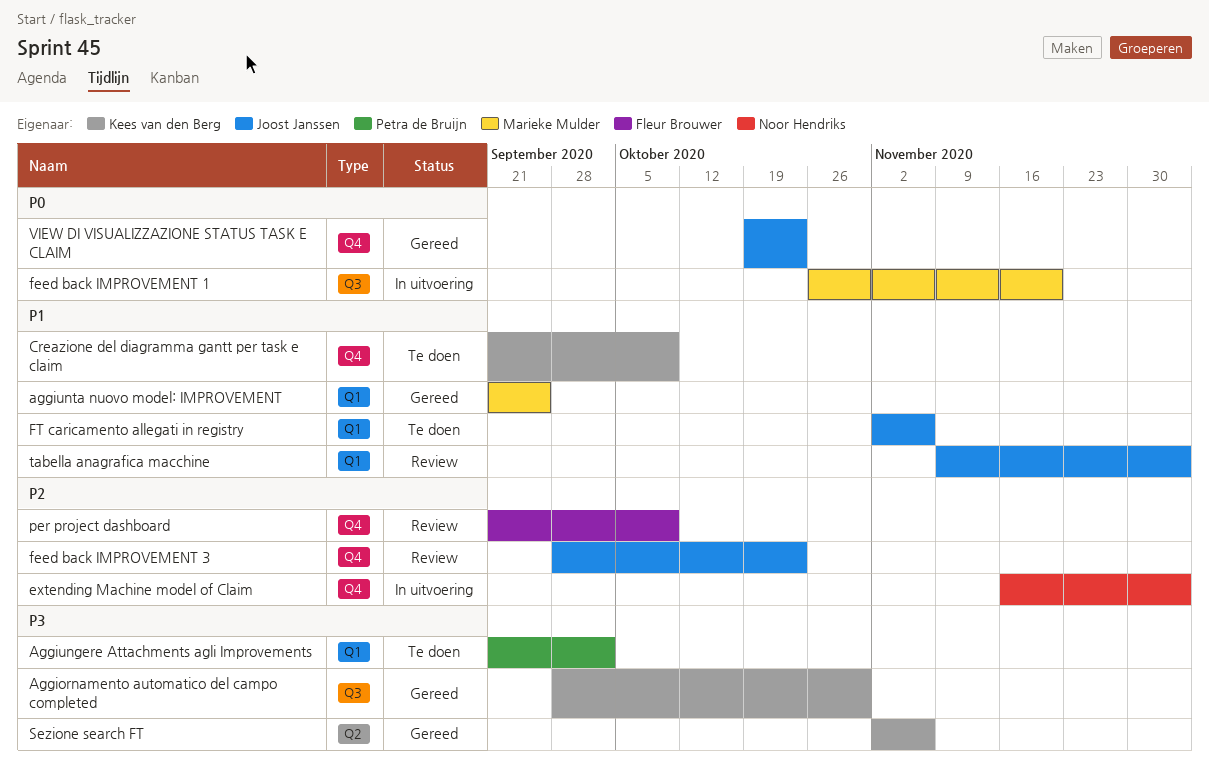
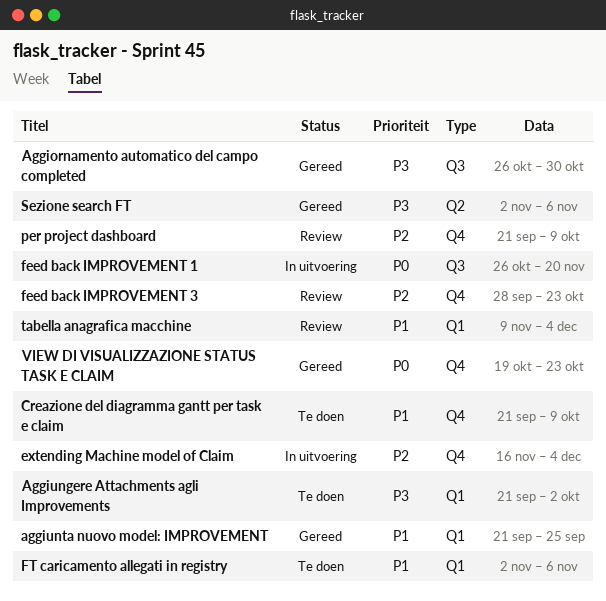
Aggiornamento automatico del campo completed, start: Sep 28 -> Oct 26

